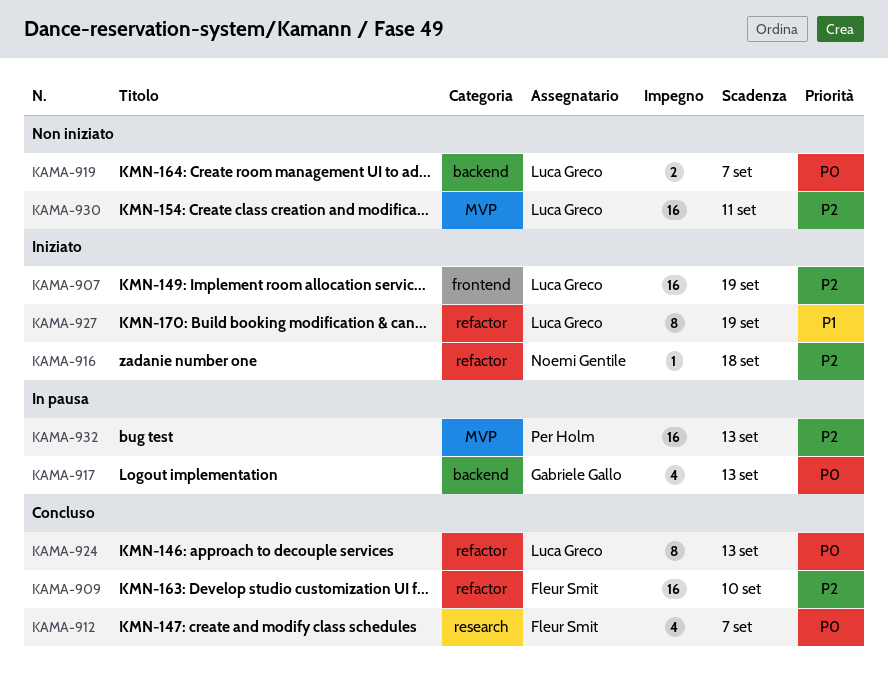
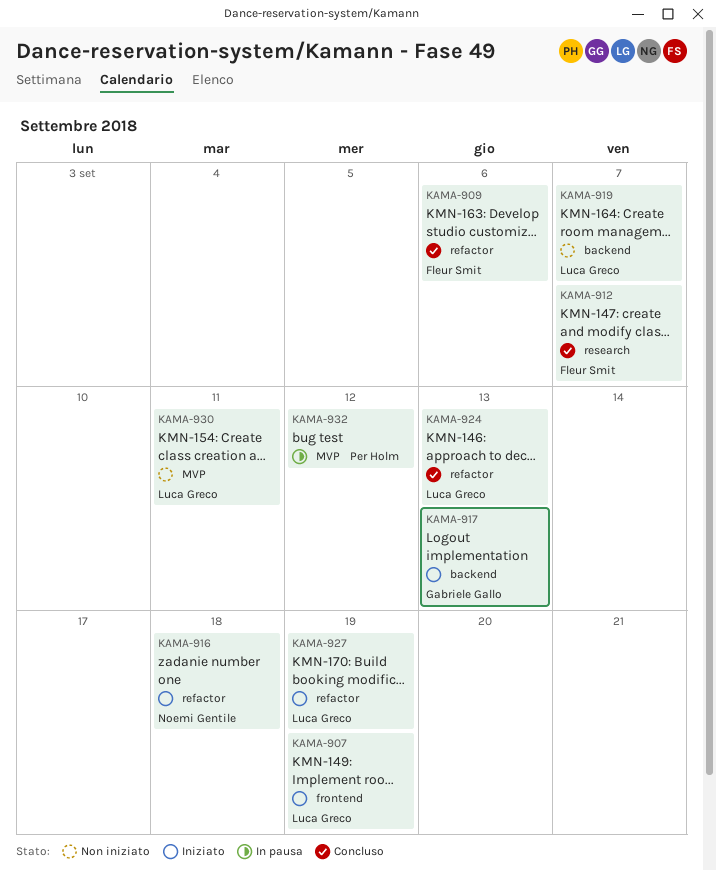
KAMA-909, due: Sep 10 -> Sep 6
KAMA-917, status: In pausa -> Iniziato
KAMA-932, due: Sep 13 -> Sep 12

